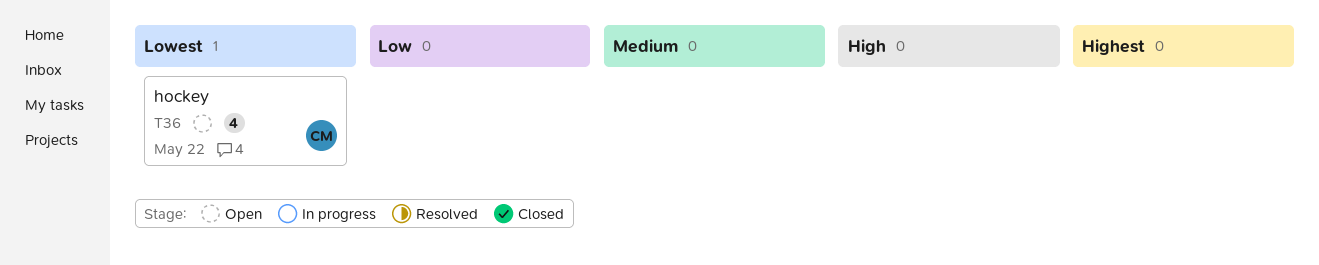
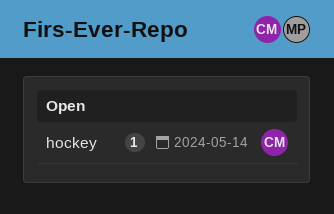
hockey, estimate: 4 -> 1
hockey, due: May 22 -> May 14

